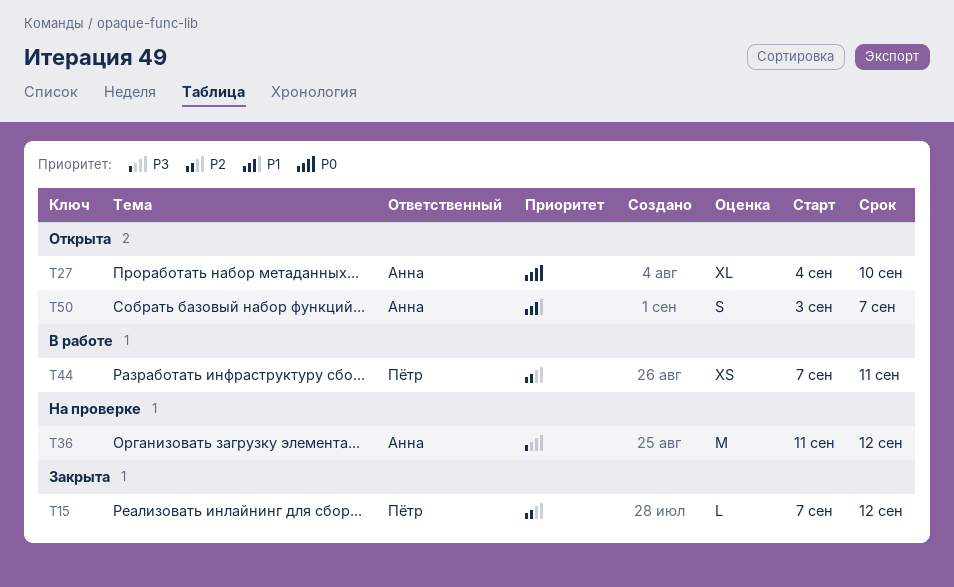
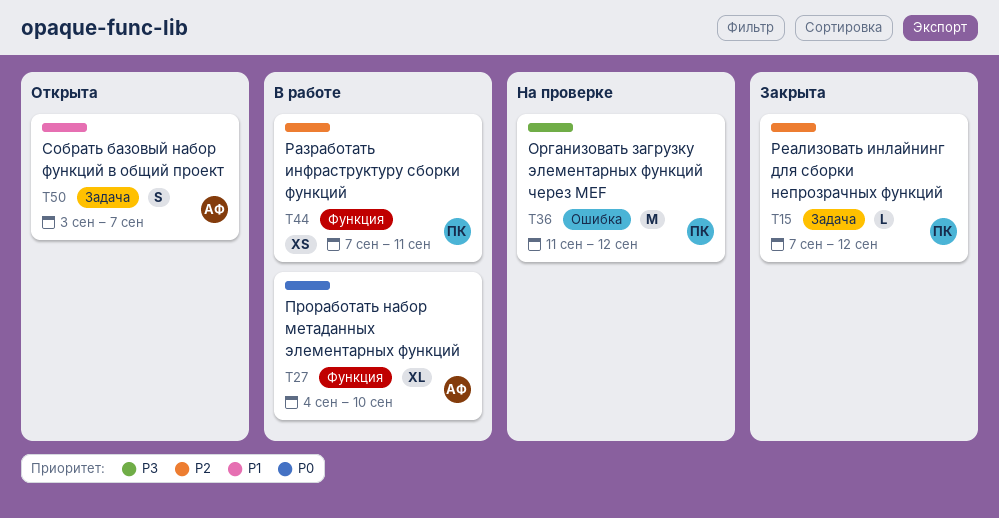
T27, status: Открыта -> В работе
T36, owner: Анна -> Пётр

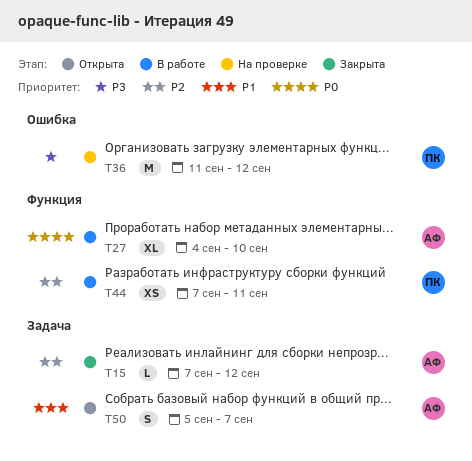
T15, owner: ПК -> АФ
T50, start: Sep 3 -> Sep 5

